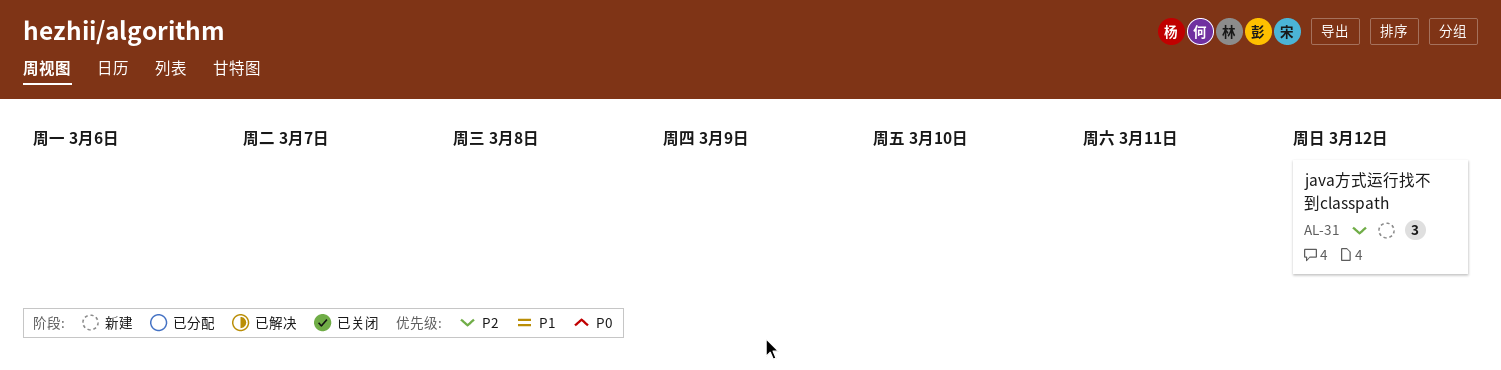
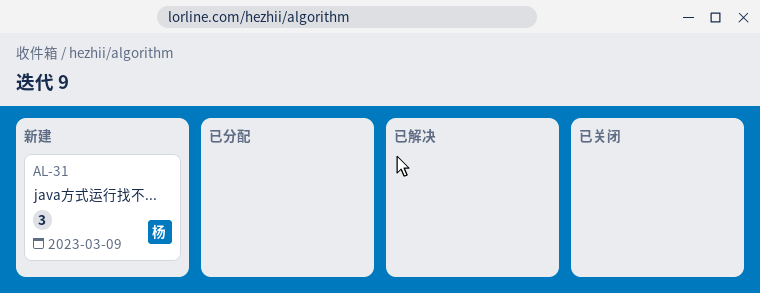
AL-31, due: Mar 12 -> Mar 9

